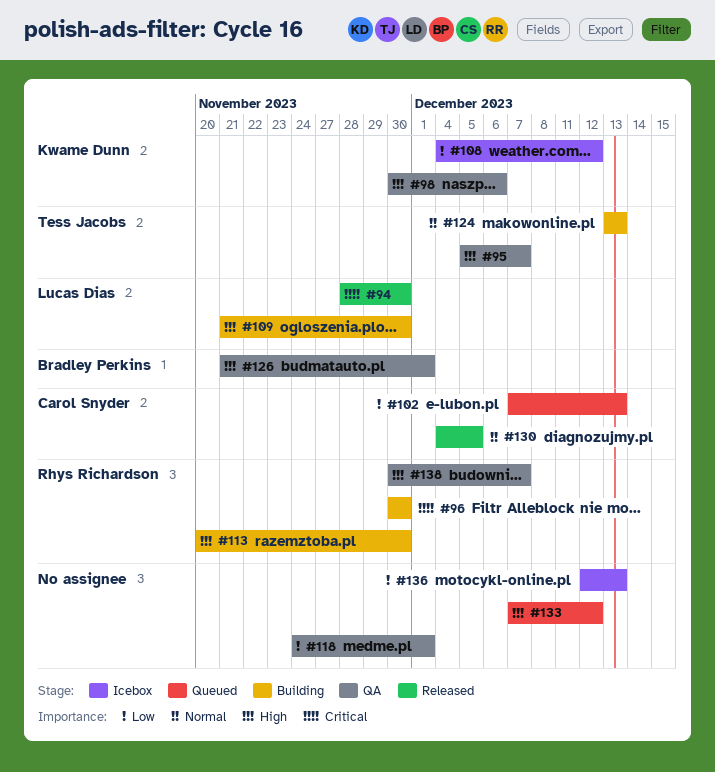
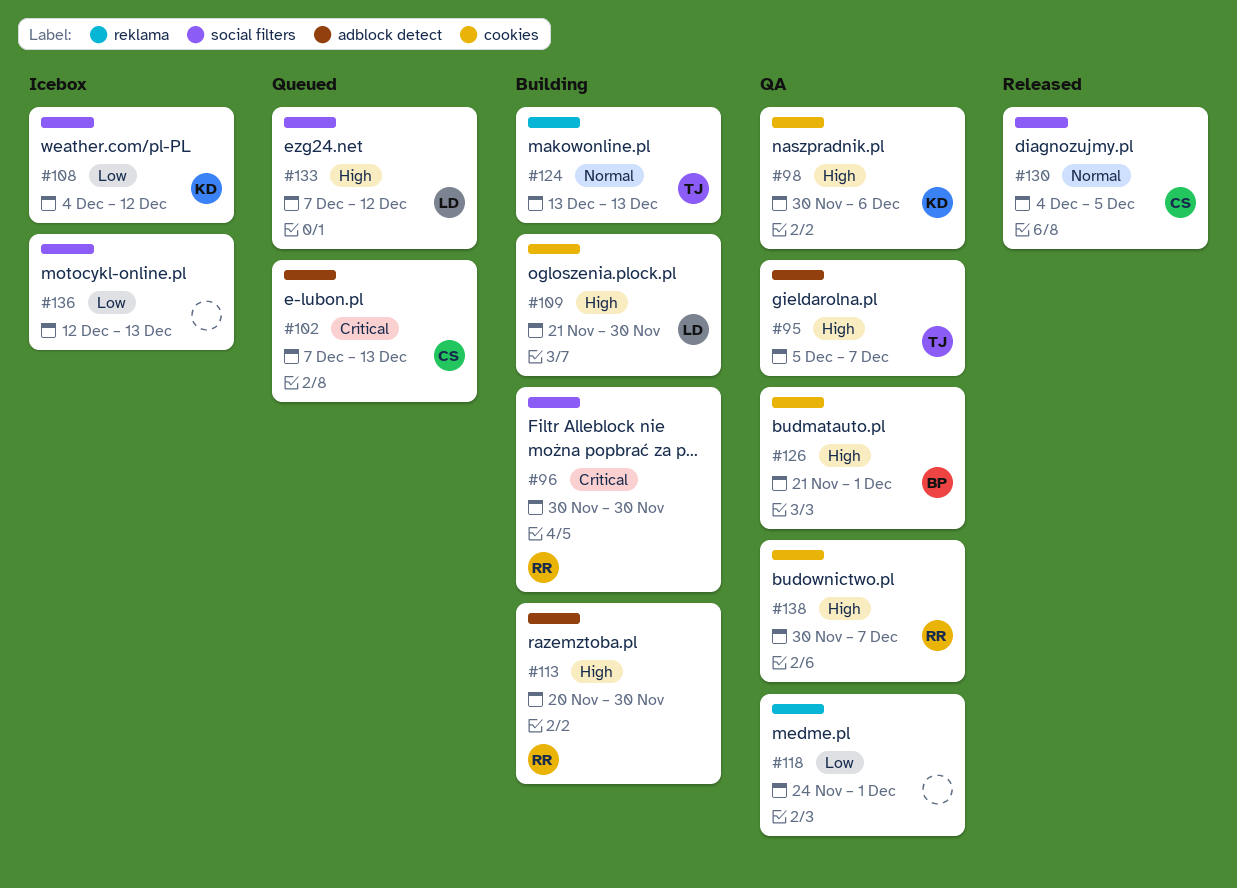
#94: present -> none
#102, priority: Low -> Critical
#133, owner: none -> Lucas Dias

